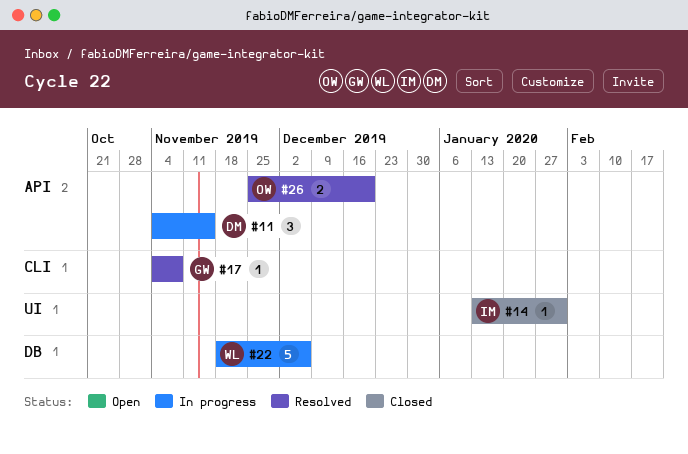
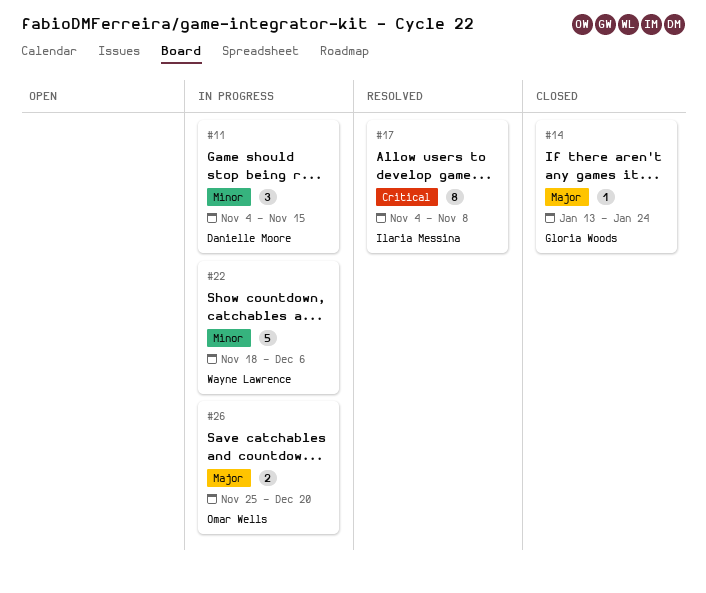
#14, owner: Ilaria Messina -> Gloria Woods
#14, due: Jan 31 -> Jan 24
#17, owner: Gloria Woods -> Ilaria Messina
#17, estimate: 1 -> 8
#26, status: Resolved -> In progress

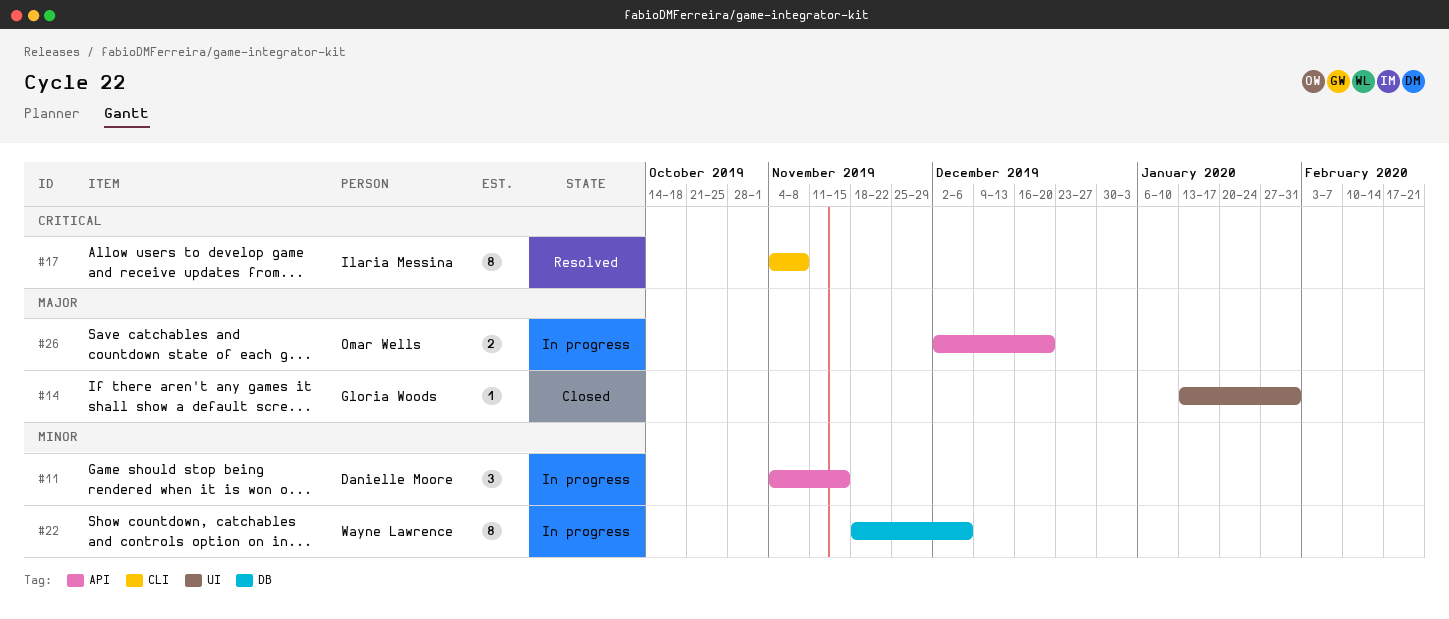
#14, due: Jan 24 -> Jan 31
#22, estimate: 5 -> 8
#26, start: Nov 25 -> Dec 2

